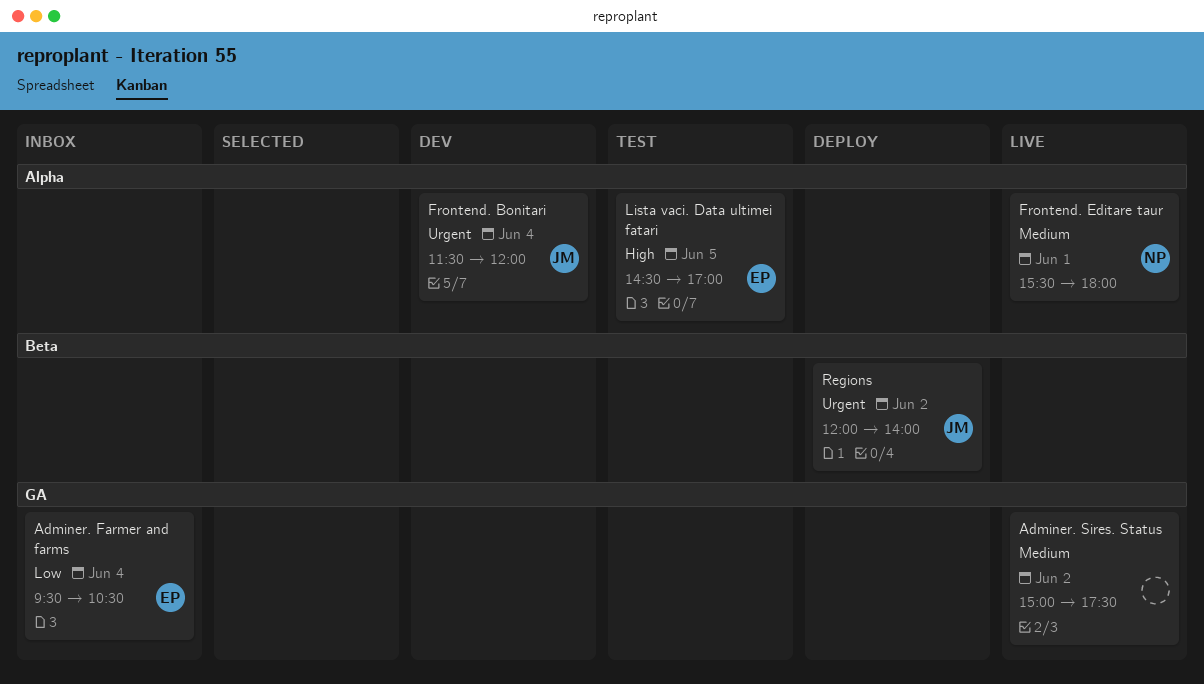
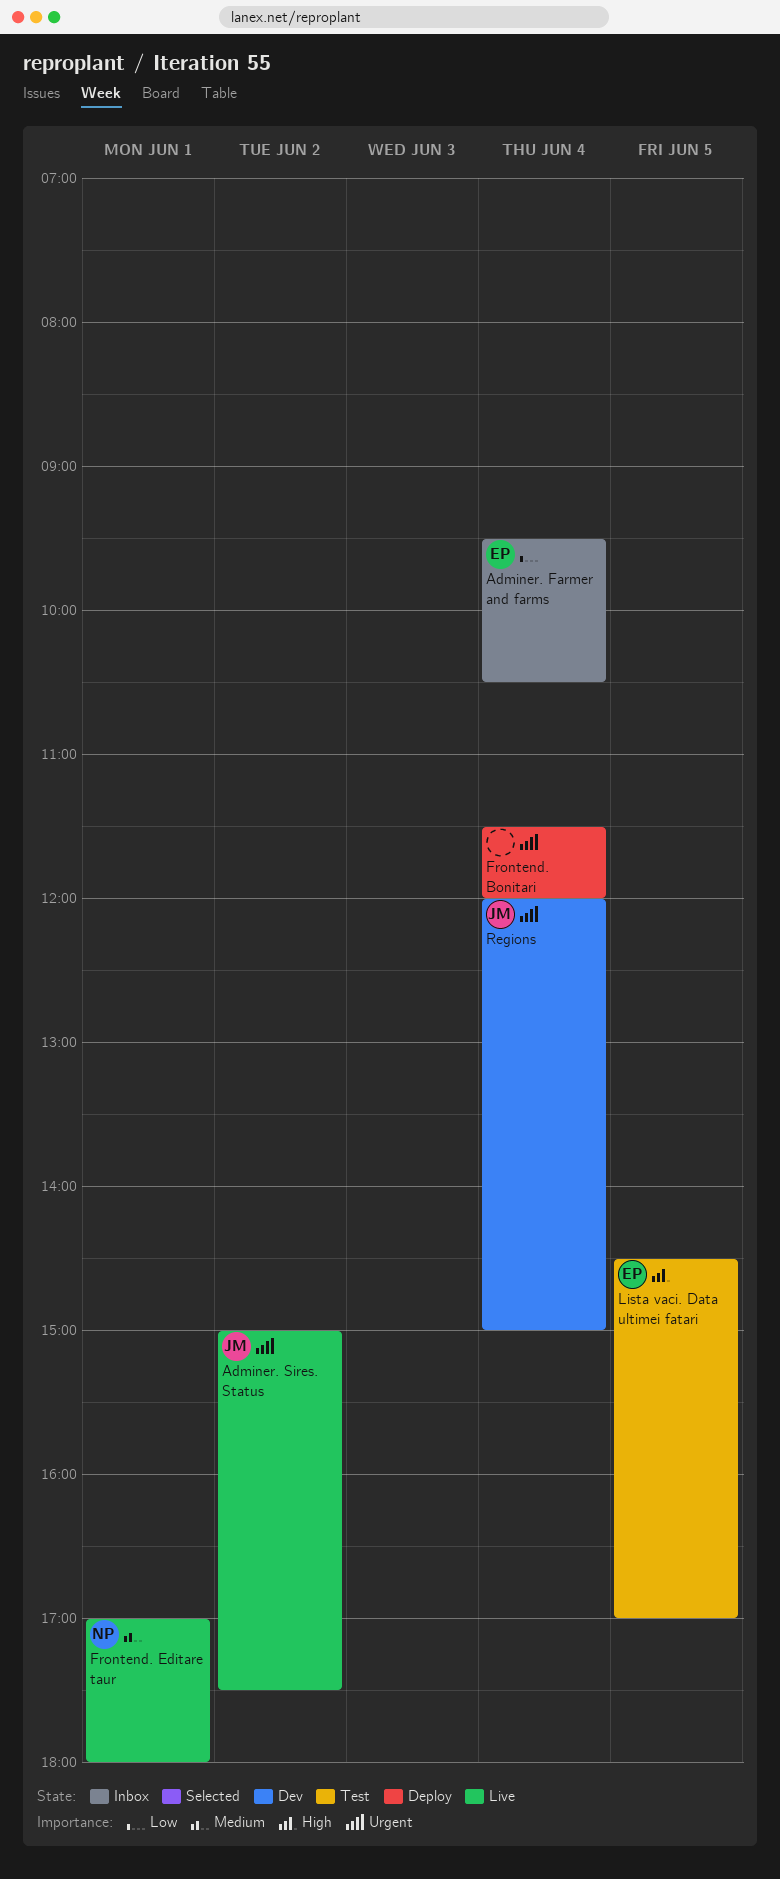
Adminer. Sires. Status, owner: none -> JM
Adminer. Sires. Status, priority: Medium -> Urgent
Frontend. Bonitari, status: Dev -> Deploy
Frontend. Bonitari, owner: JM -> none
Frontend. Editare taur, begins: 15:30 -> 17:00
Regions, status: Deploy -> Dev
Regions, day: Jun 2 -> Jun 4
Regions, ends: 14:00 -> 15:00

